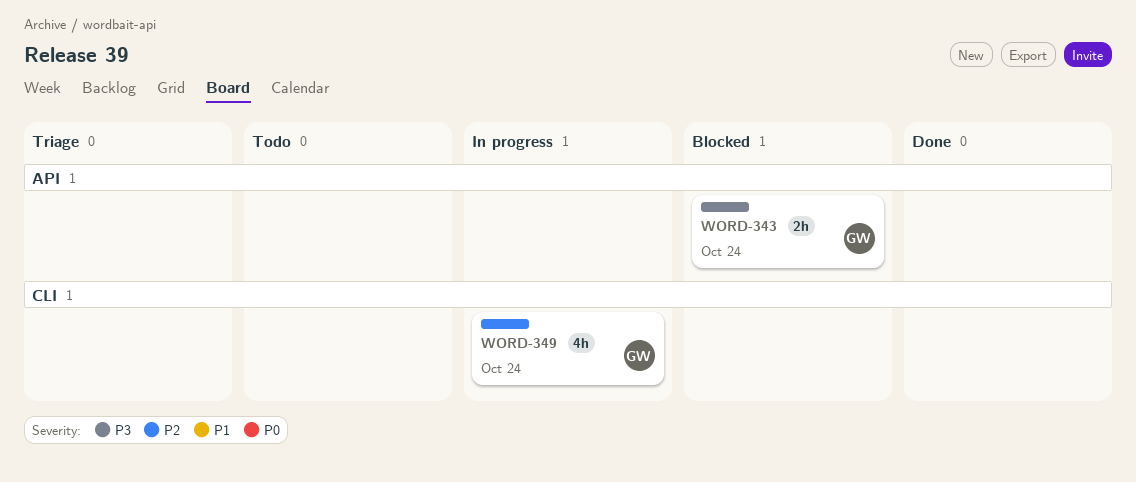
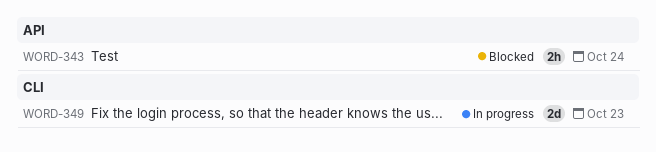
WORD-349, estimate: 4h -> 2d
WORD-349, due: Oct 24 -> Oct 23

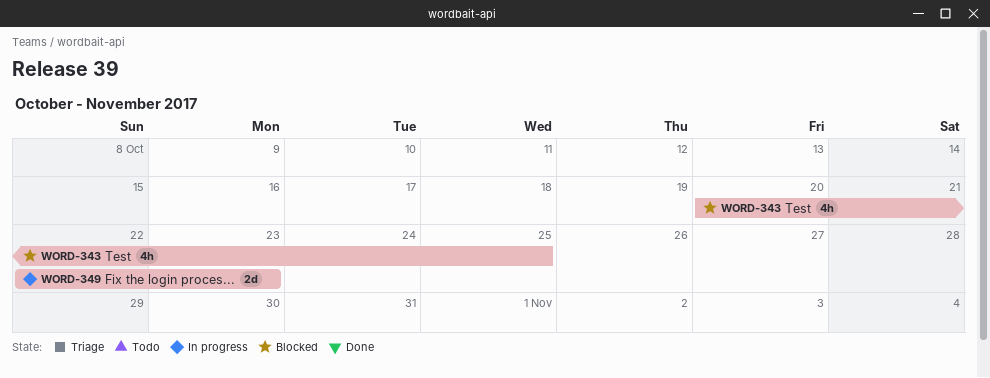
WORD-343, estimate: 2h -> 4h
WORD-343, due: Oct 24 -> Oct 25

